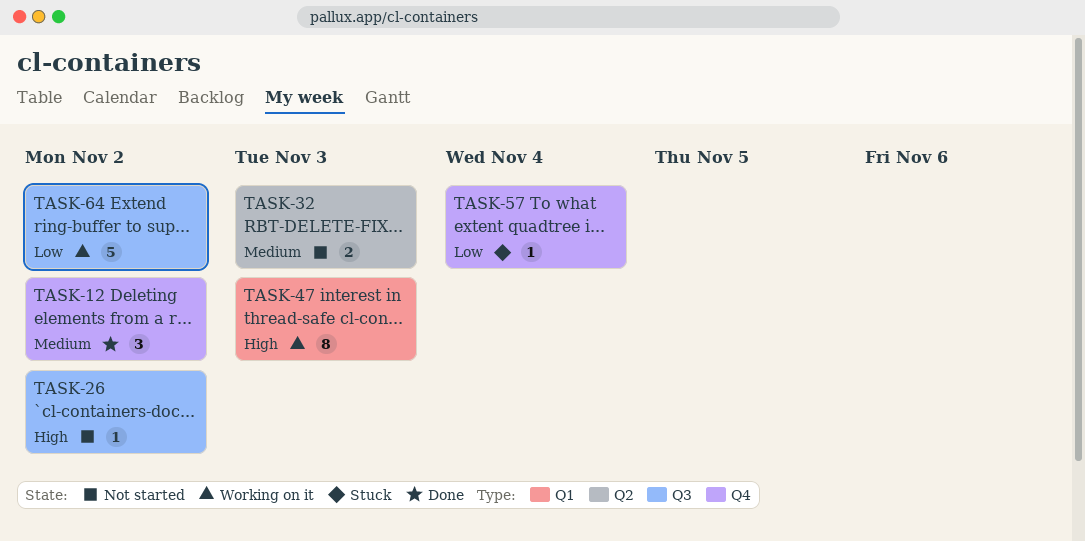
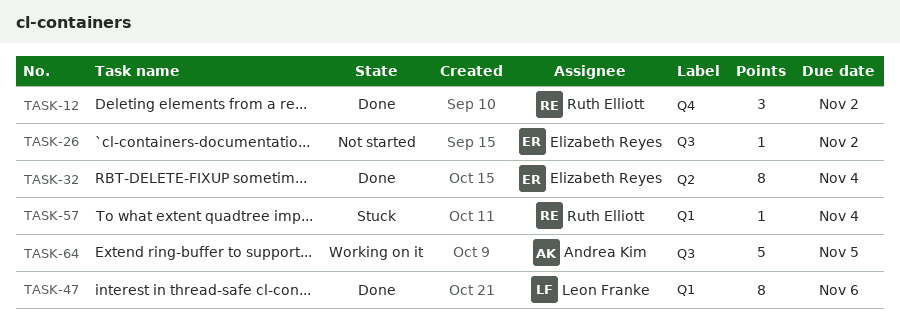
TASK-32, status: Not started -> Done
TASK-32, estimate: 2 -> 8
TASK-32, due: Nov 3 -> Nov 4
TASK-47, status: Working on it -> Done
TASK-47, due: Nov 3 -> Nov 6
TASK-57, label: Q4 -> Q1
TASK-64, due: Nov 2 -> Nov 5

